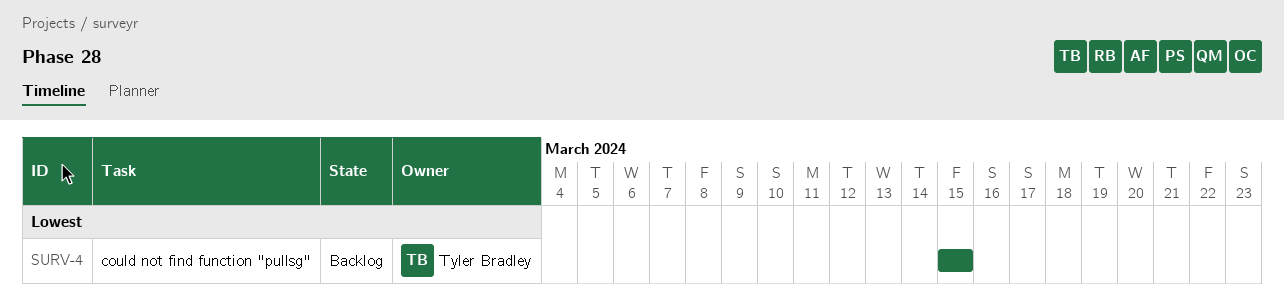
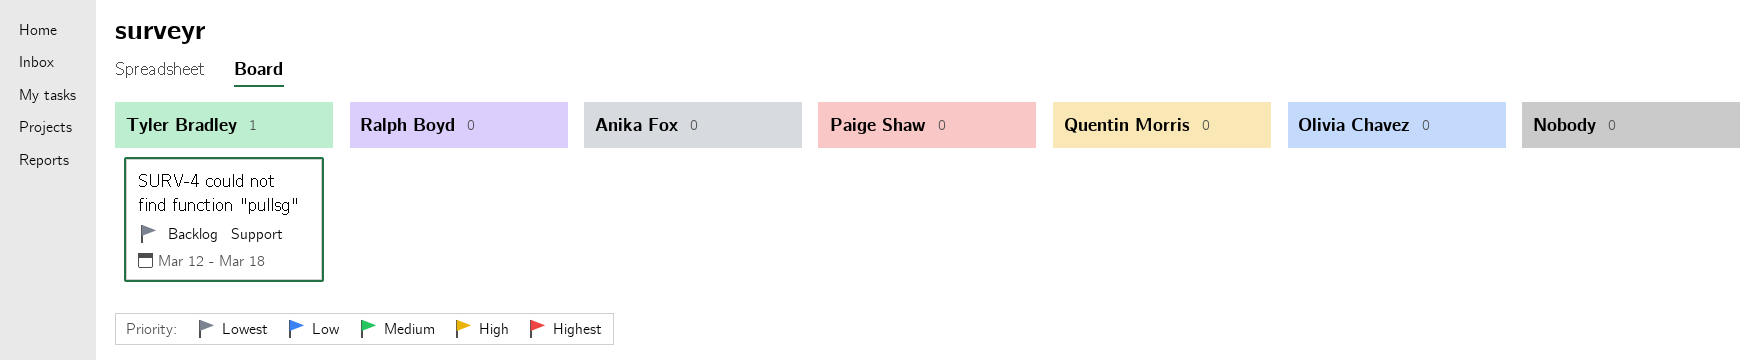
SURV-4, start: Mar 15 -> Mar 12
SURV-4, due: Mar 15 -> Mar 18

